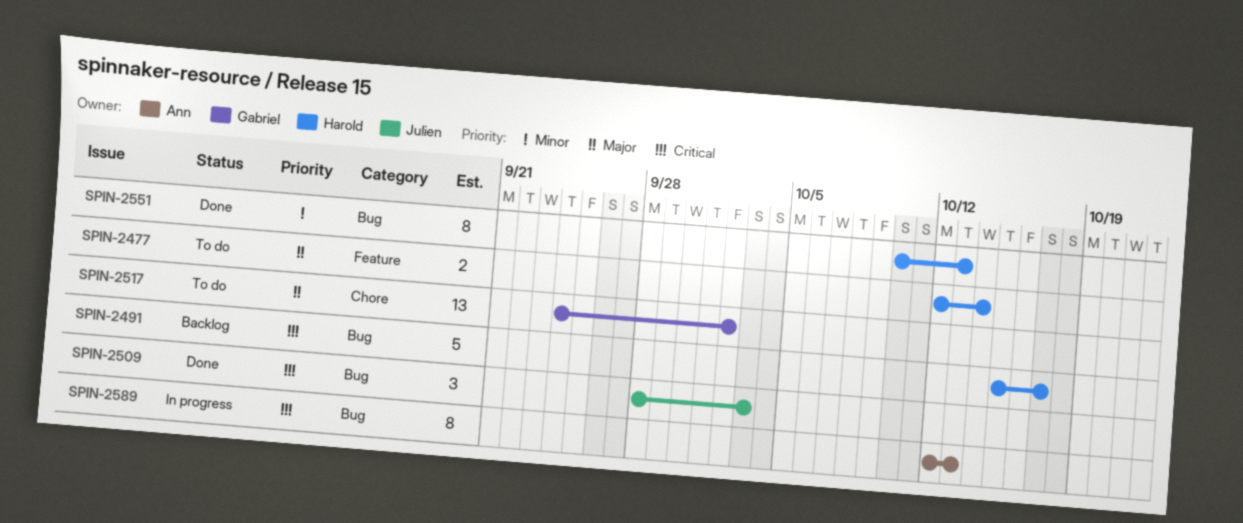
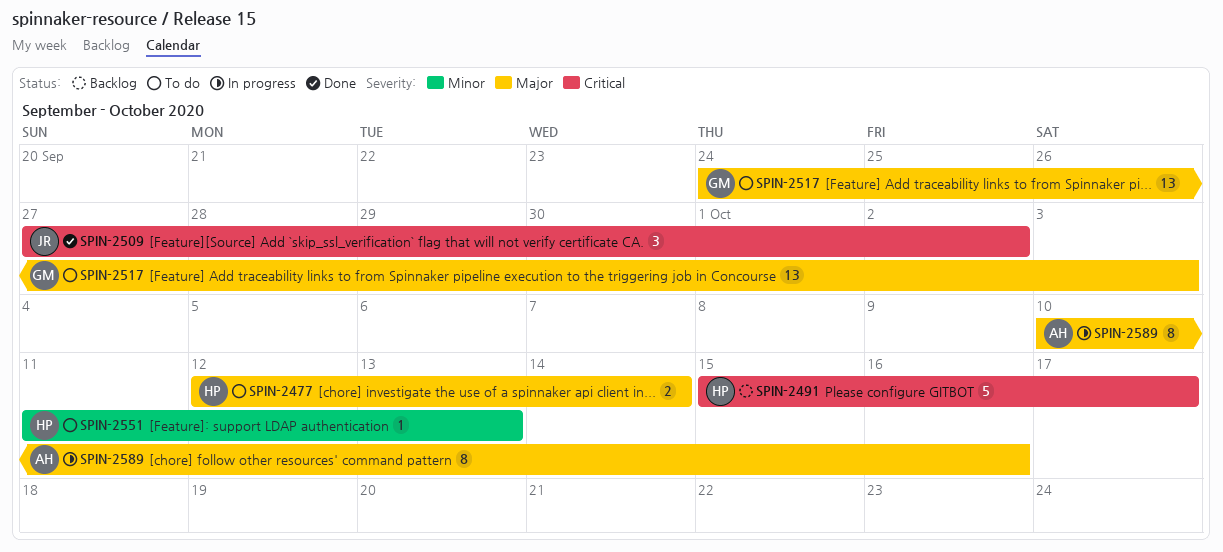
SPIN-2509, start: Sep 28 -> Sep 27
SPIN-2509, due: Oct 3 -> Oct 2
SPIN-2517, due: Oct 2 -> Oct 3
SPIN-2551, status: Done -> To do
SPIN-2551, estimate: 8 -> 1
SPIN-2551, start: Oct 10 -> Oct 11
SPIN-2589, priority: Critical -> Major
SPIN-2589, start: Oct 12 -> Oct 10
SPIN-2589, due: Oct 13 -> Oct 16

